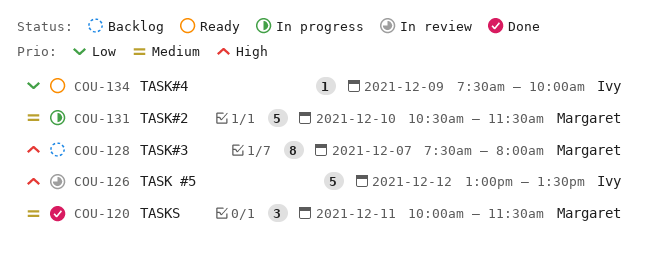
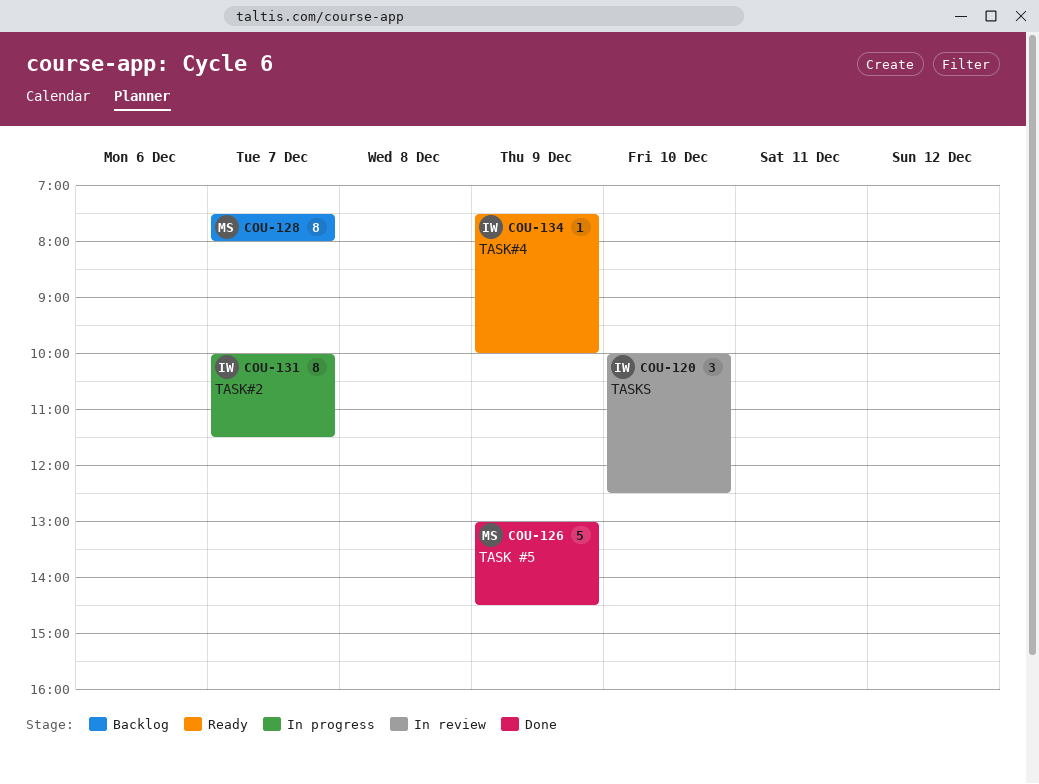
COU-120, status: Done -> In review
COU-120, owner: Margaret -> Ivy
COU-120, day: Dec 11 -> Dec 10
COU-120, ends: 11:30 -> 12:30
COU-126, status: In review -> Done
COU-126, owner: Ivy -> Margaret
COU-126, day: Dec 12 -> Dec 9
COU-126, ends: 13:30 -> 14:30
COU-131, owner: Margaret -> Ivy
COU-131, estimate: 5 -> 8
COU-131, day: Dec 10 -> Dec 7
COU-131, begins: 10:30 -> 10:00

